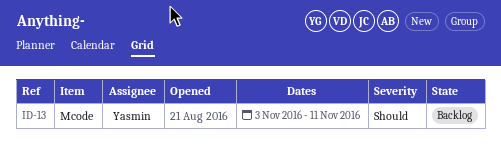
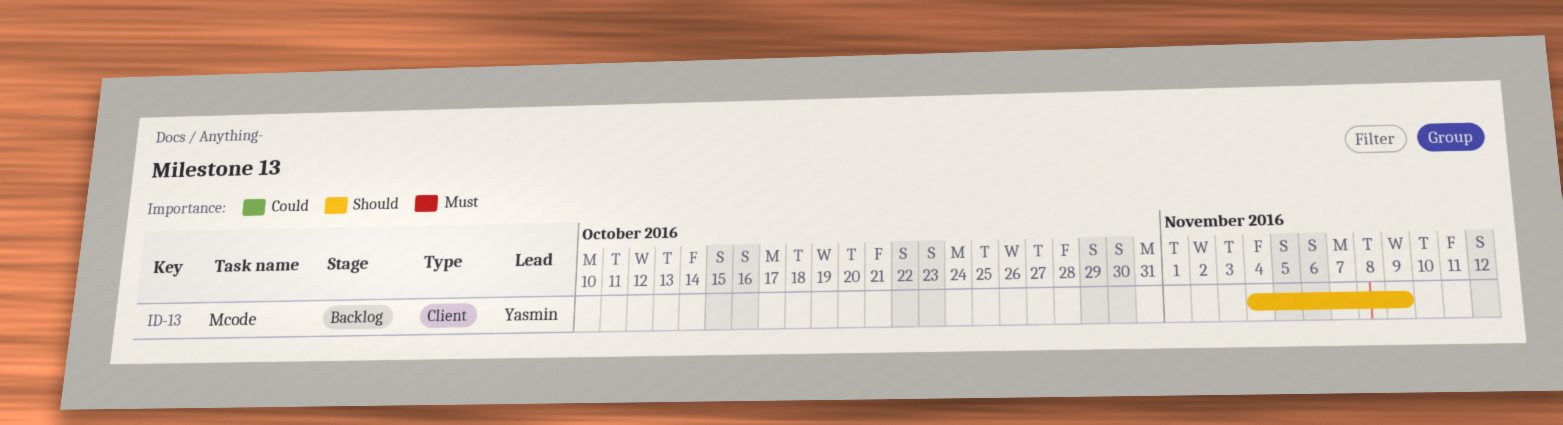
ID-13, start: Nov 3 -> Nov 4
ID-13, due: Nov 11 -> Nov 9

